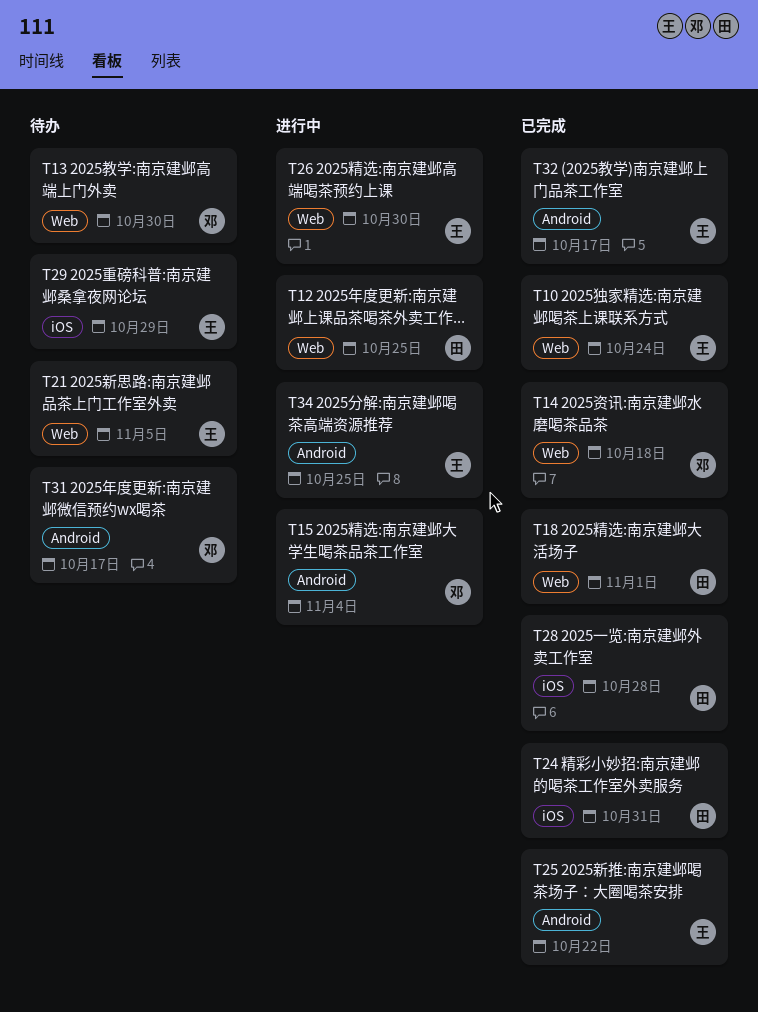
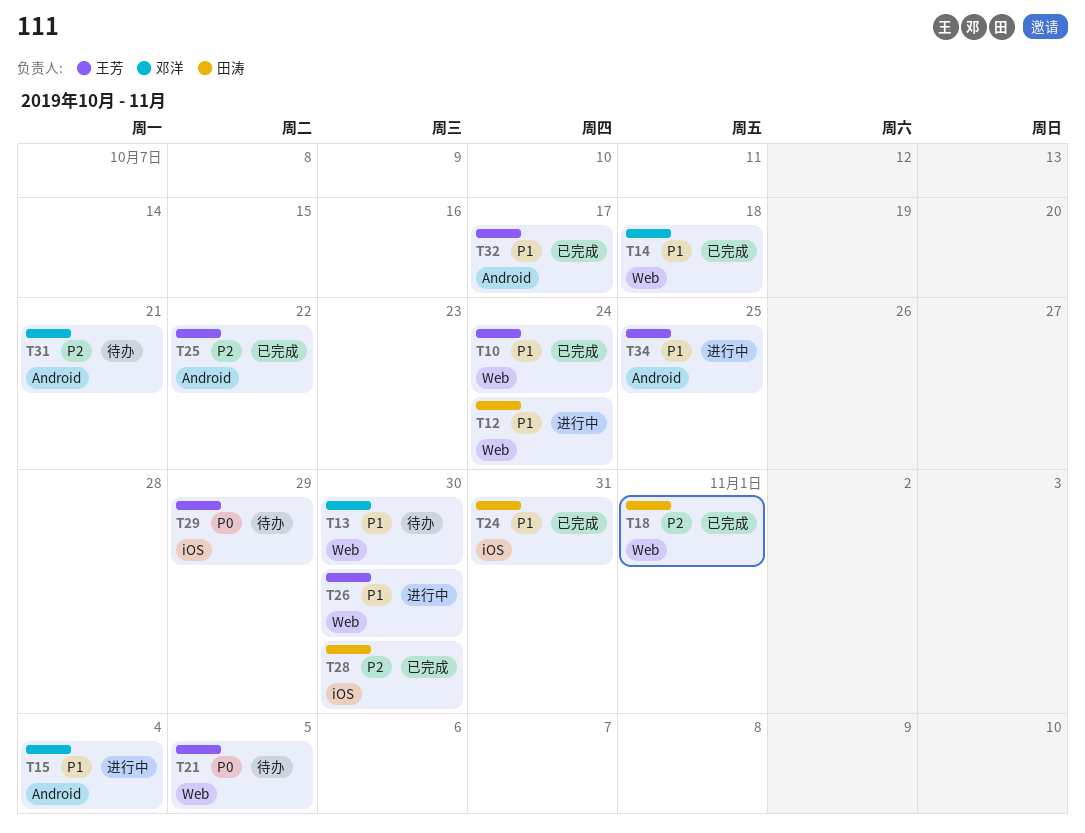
T12, due: Oct 25 -> Oct 24
T28, due: Oct 28 -> Oct 30
T31, due: Oct 17 -> Oct 21

